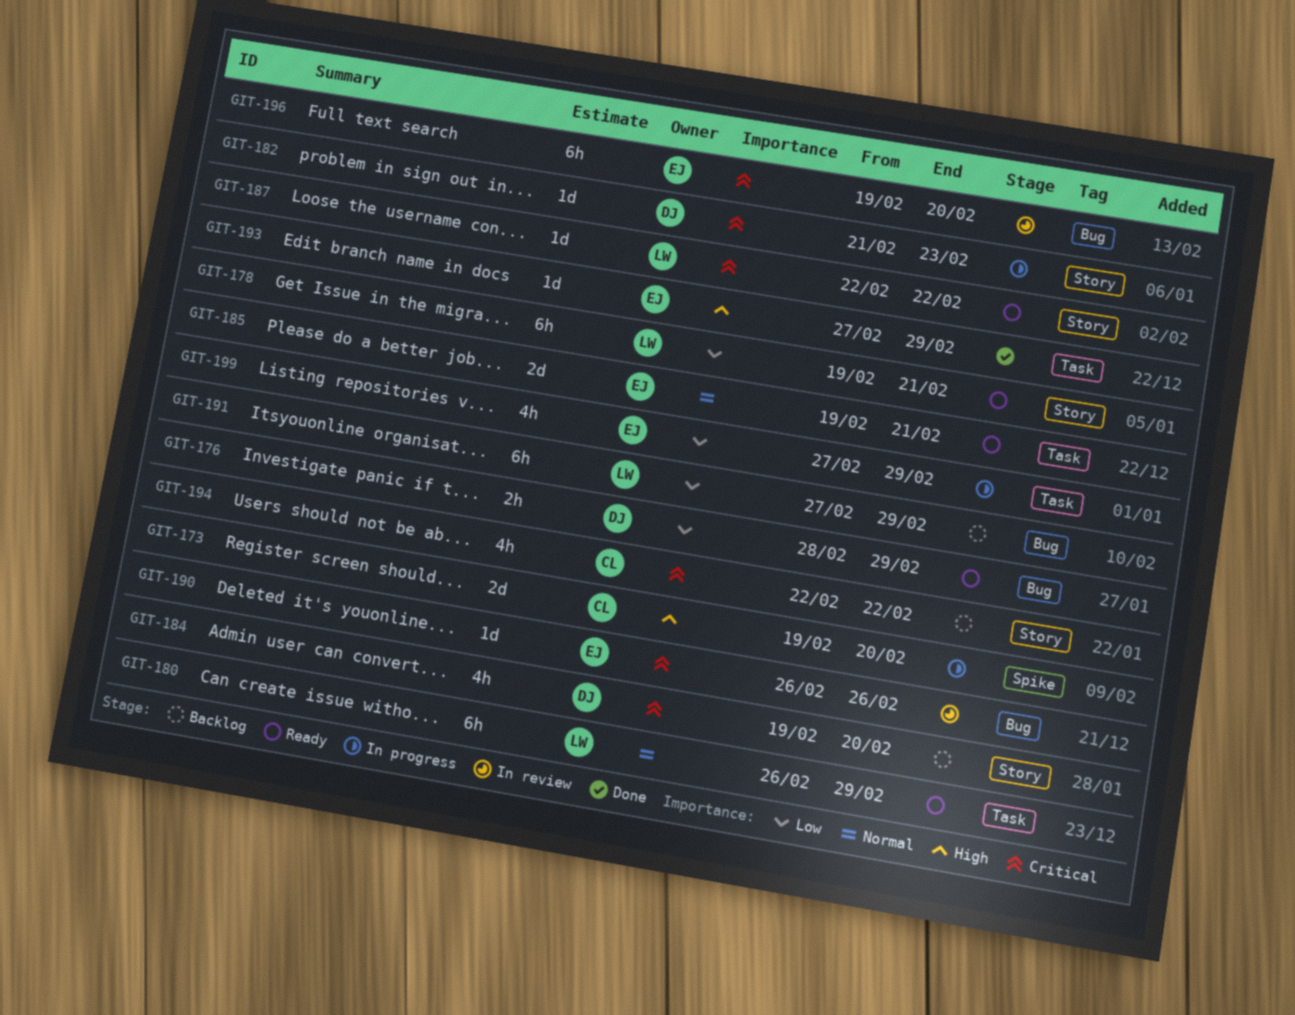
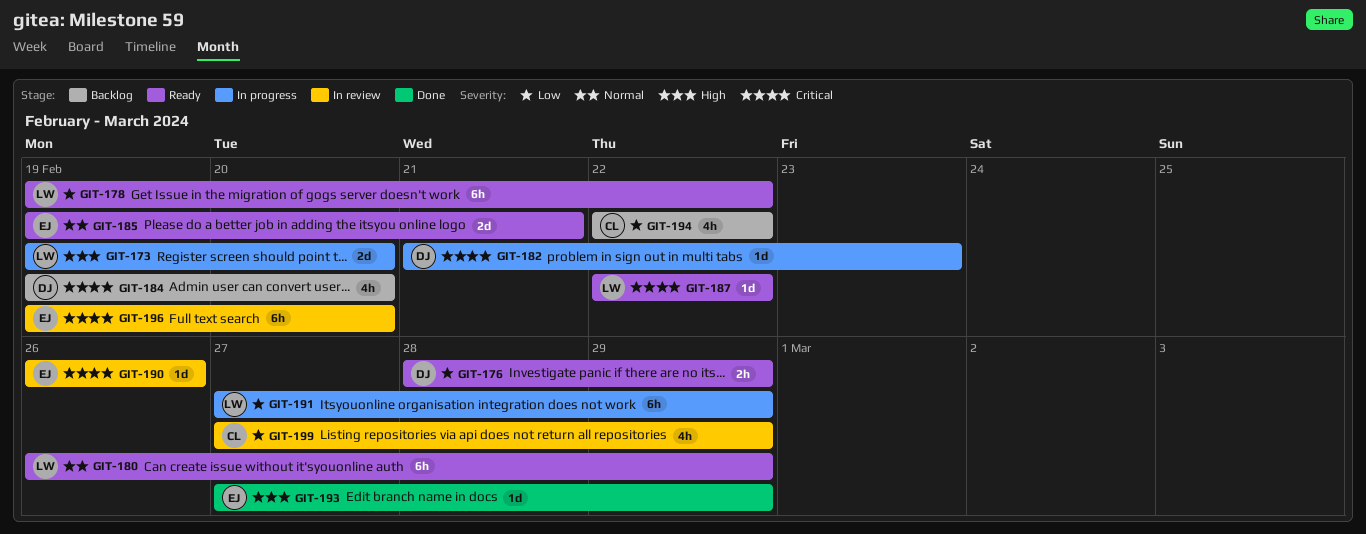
GIT-173, owner: CL -> LW
GIT-178, due: Feb 21 -> Feb 22
GIT-191, status: Backlog -> In progress
GIT-194, priority: Critical -> Low
GIT-199, status: In progress -> In review
GIT-199, owner: EJ -> CL

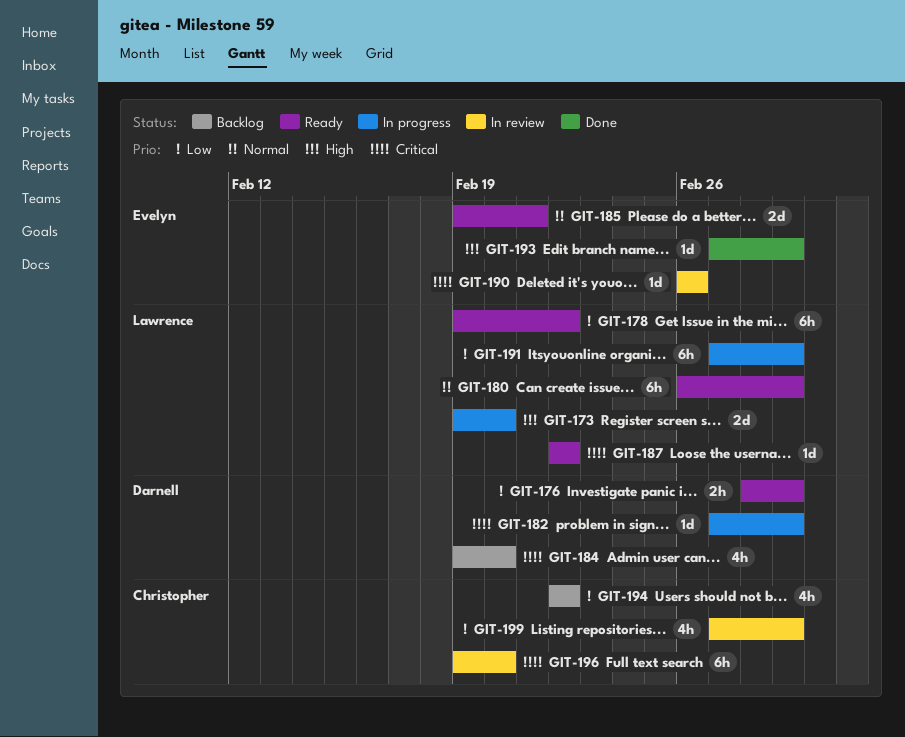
GIT-182, start: Feb 21 -> Feb 27
GIT-182, due: Feb 23 -> Feb 29
GIT-196, owner: Evelyn -> Christopher

